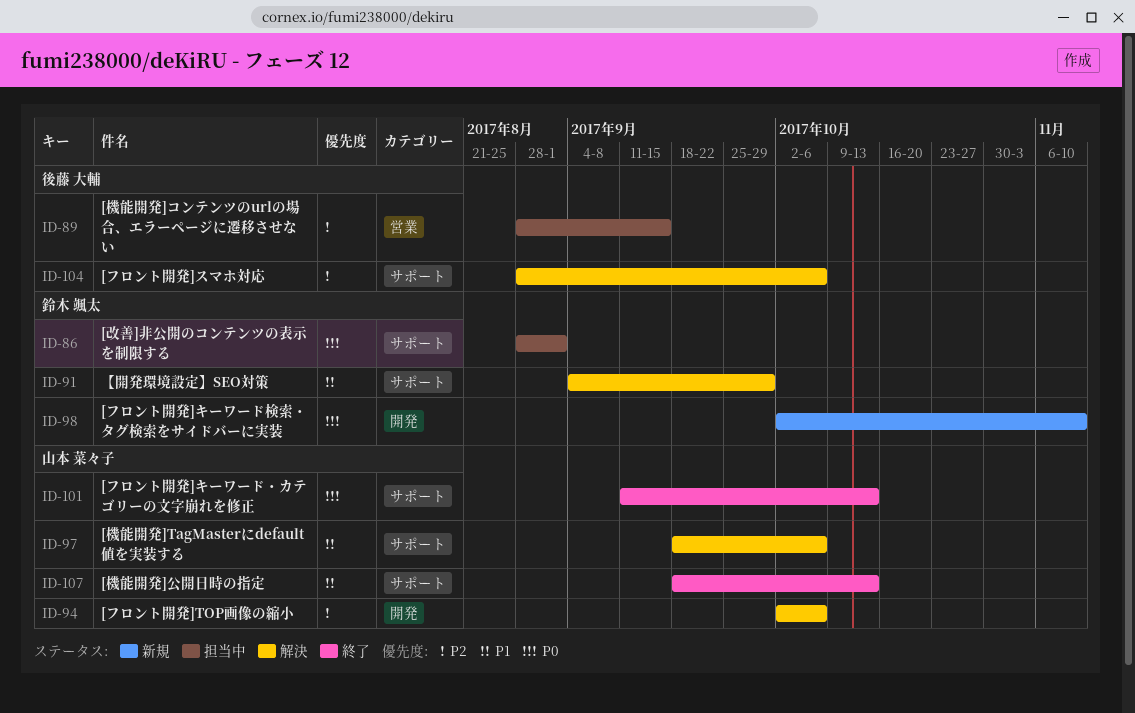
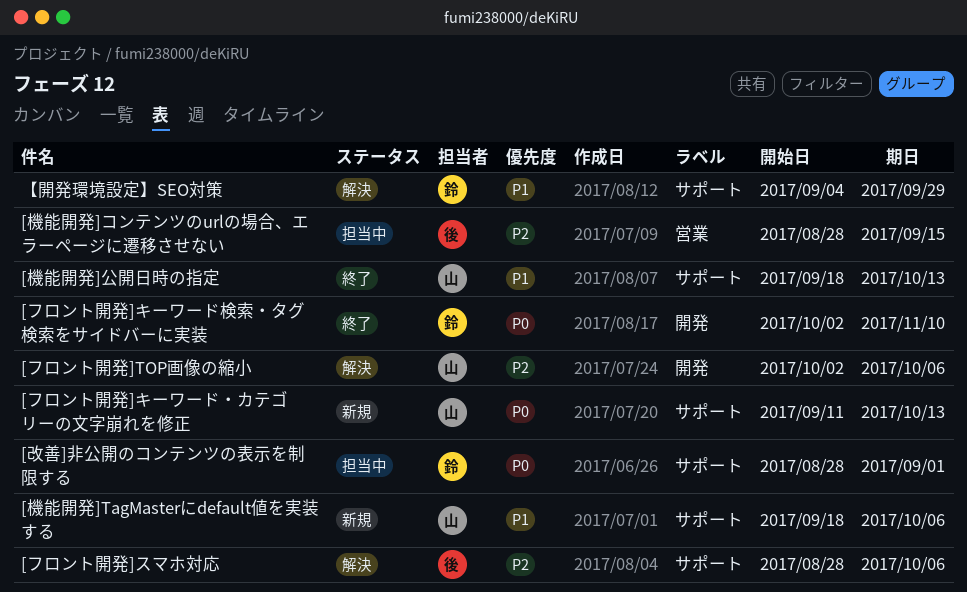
[フロント開発]キーワード・カテゴリーの文字崩れを修正, status: 終了 -> 新規
[フロント開発]キーワード検索・タグ検索をサイドバーに実装, status: 新規 -> 終了
[機能開発]TagMasterにdefault値を実装する, status: 解決 -> 新規

